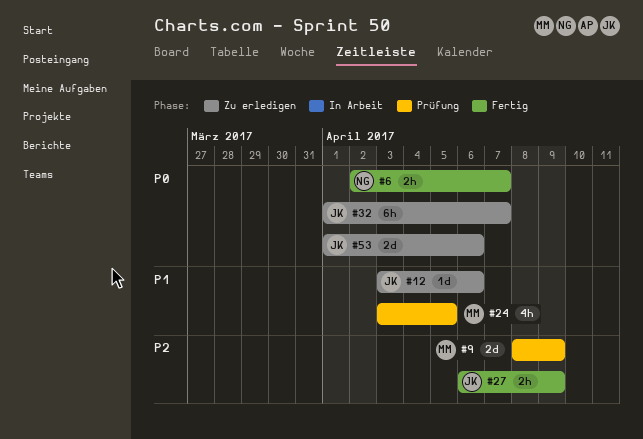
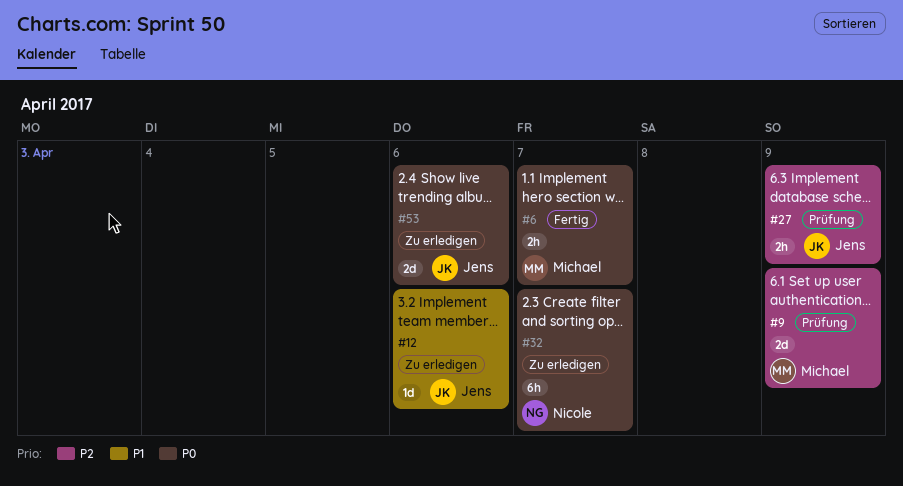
#6, owner: Nicole -> Michael
#24: present -> none
#27, status: Fertig -> Prüfung
#32, owner: Jens -> Nicole

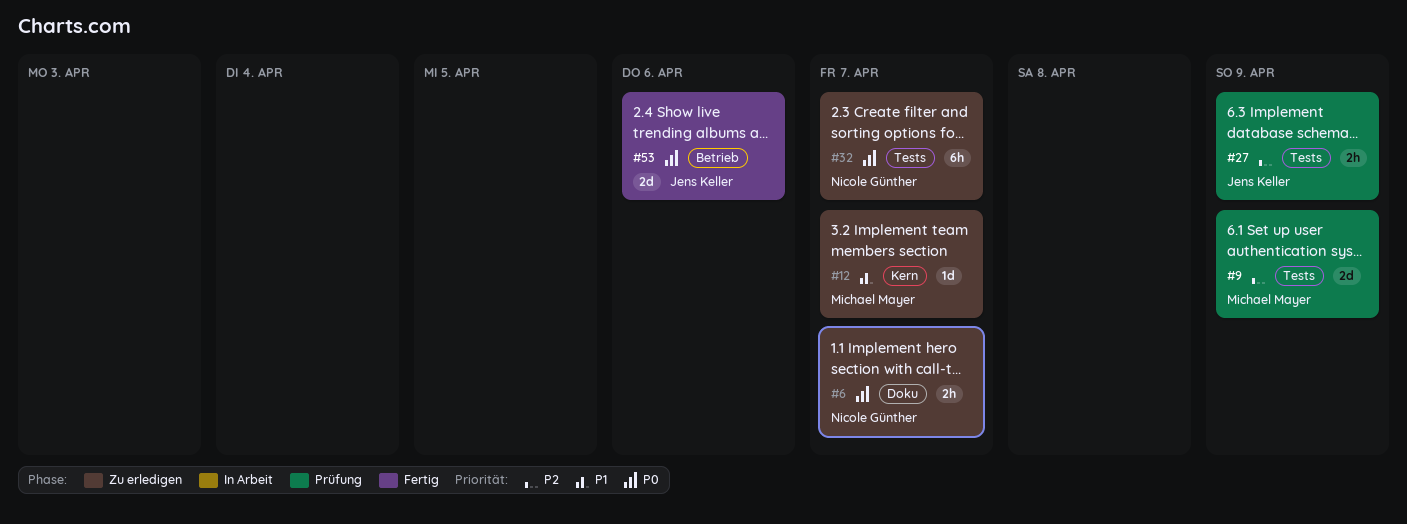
#6, status: Fertig -> Zu erledigen
#6, owner: Michael Mayer -> Nicole Günther
#12, owner: Jens Keller -> Michael Mayer
#12, due: Apr 6 -> Apr 7
#53, status: Zu erledigen -> Fertig

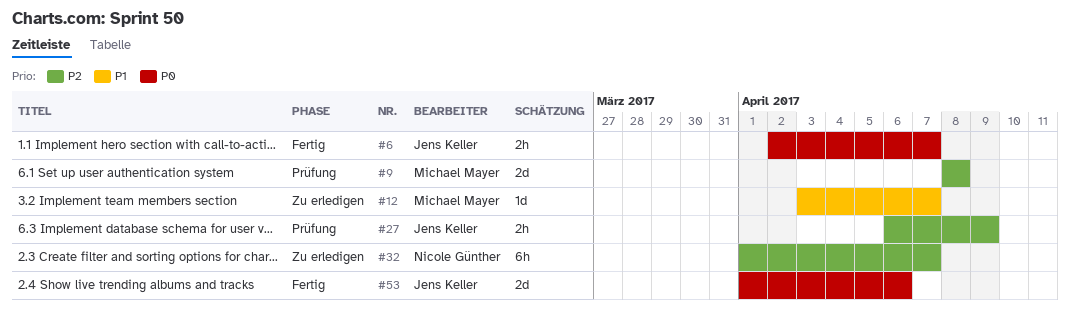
#6, status: Zu erledigen -> Fertig
#6, owner: Nicole Günther -> Jens Keller
#9, due: Apr 9 -> Apr 8
#32, priority: P0 -> P2

